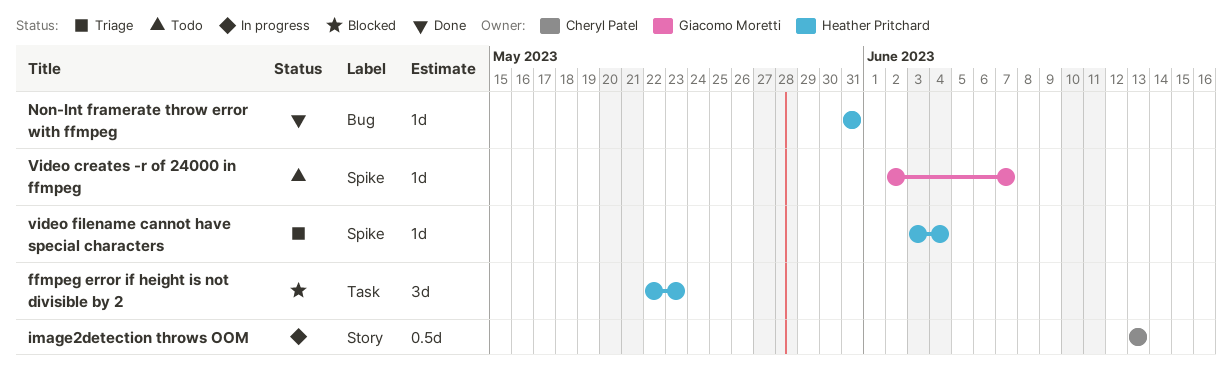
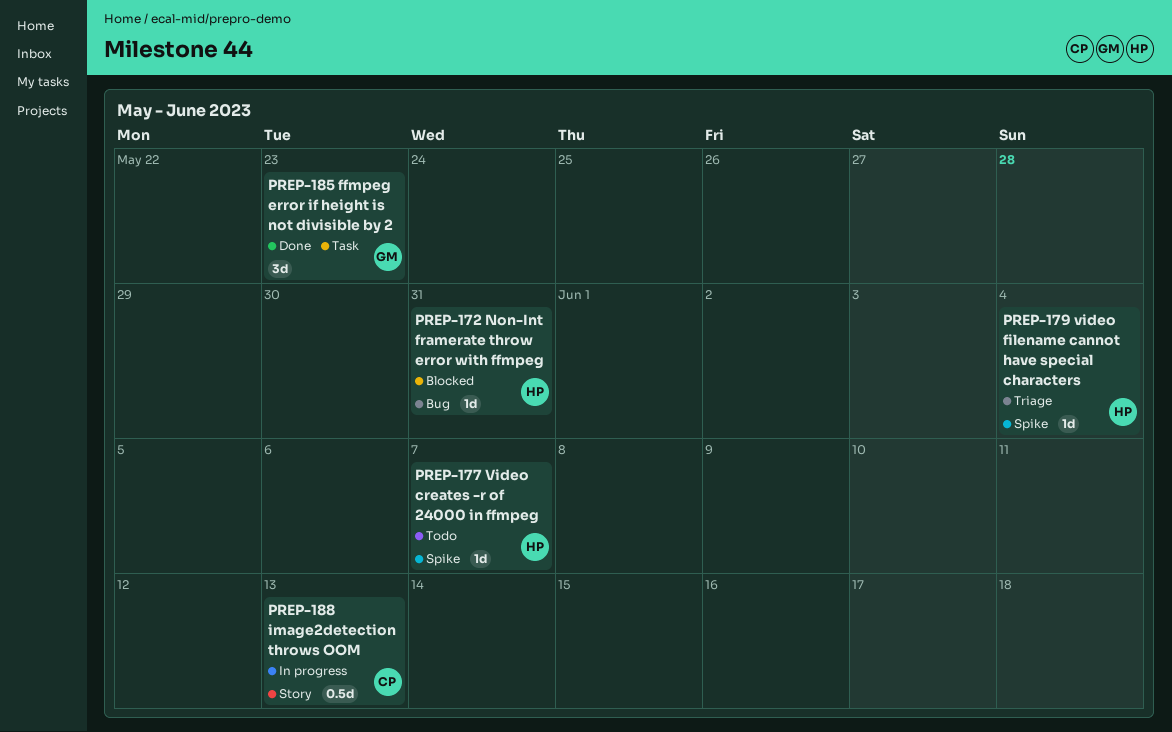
ffmpeg error if height is not divisible by 2, status: Blocked -> Done
ffmpeg error if height is not divisible by 2, owner: Heather Pritchard -> Giacomo Moretti
Non-Int framerate throw error with ffmpeg, status: Done -> Blocked
Video creates -r of 24000 in ffmpeg, owner: Giacomo Moretti -> Heather Pritchard

